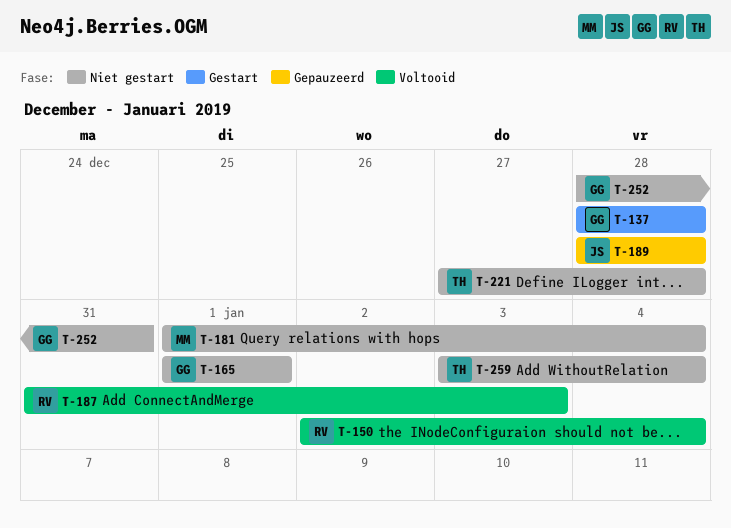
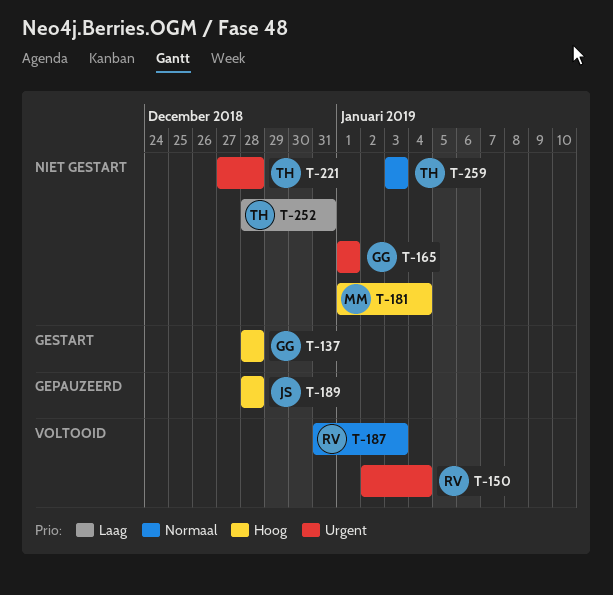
T-252, owner: GG -> TH
T-259, due: Jan 4 -> Jan 3

